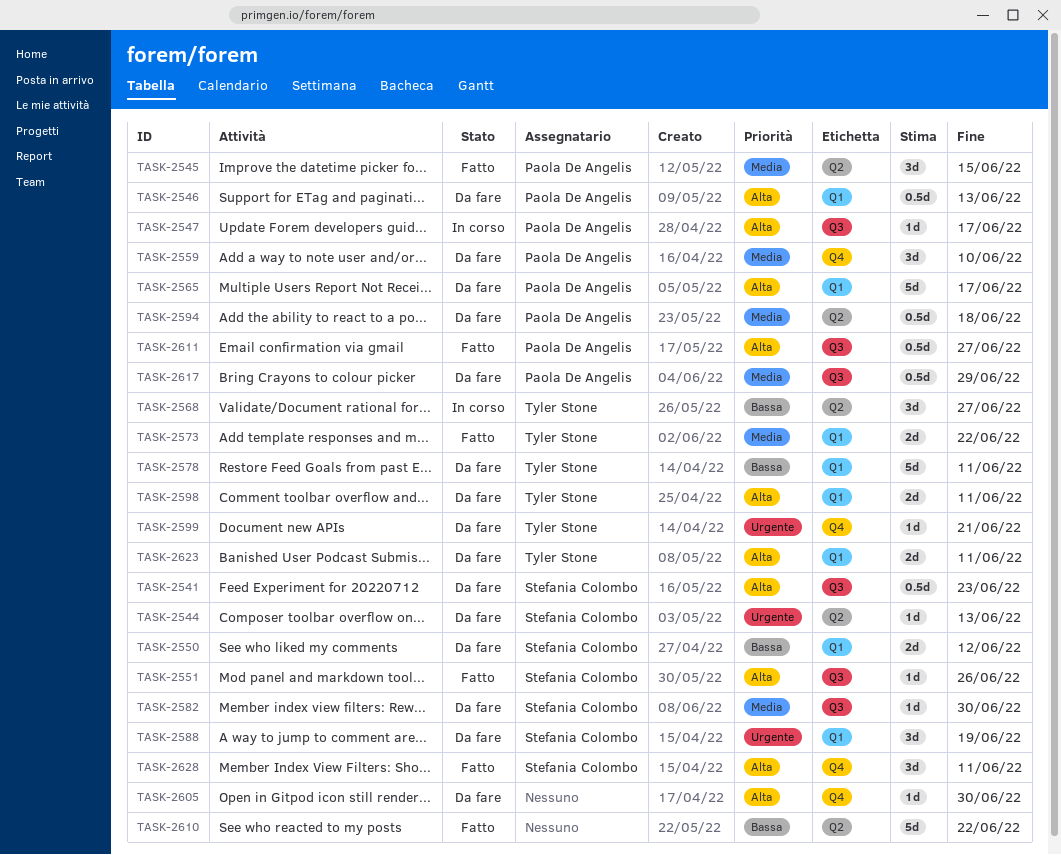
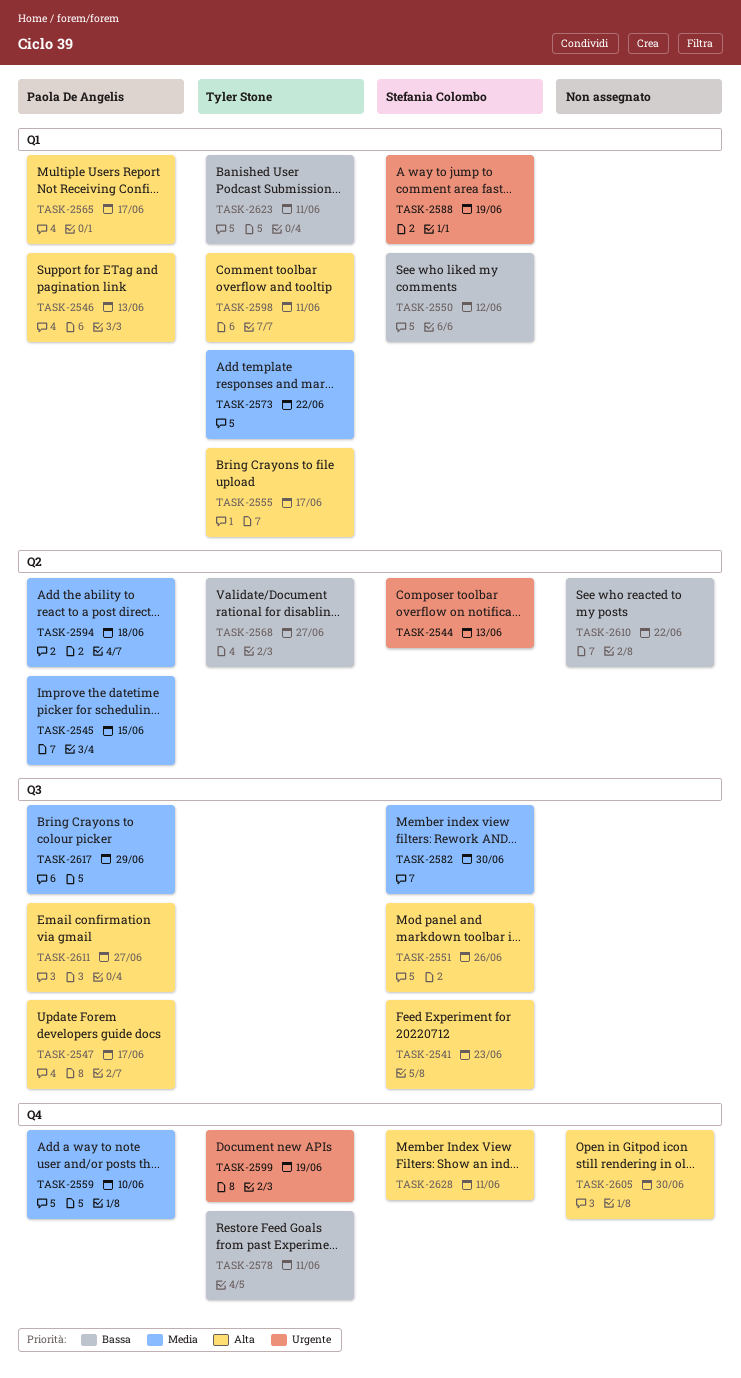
TASK-2555: none -> present
TASK-2578, label: Q1 -> Q4
TASK-2599, due: Jun 21 -> Jun 19
TASK-2623, priority: Alta -> Bassa

